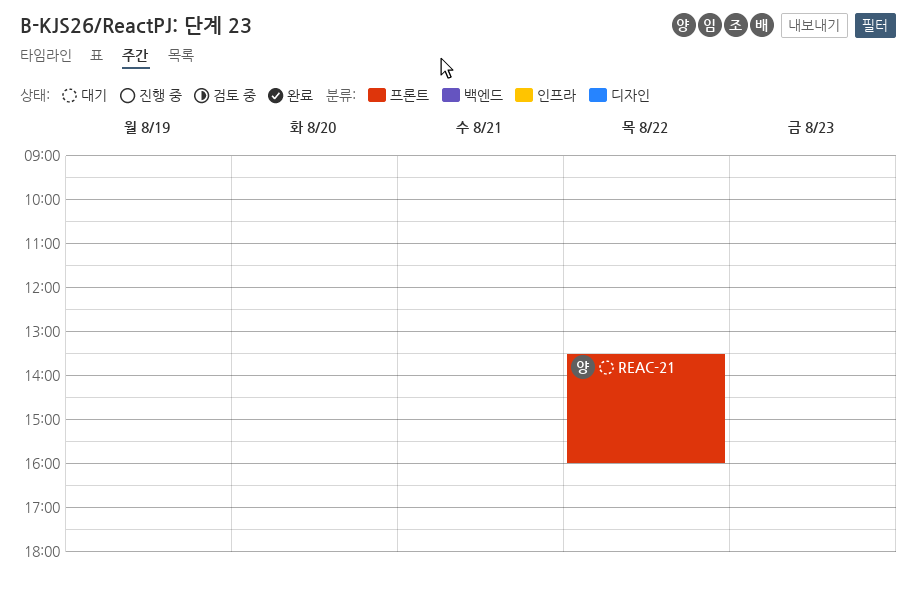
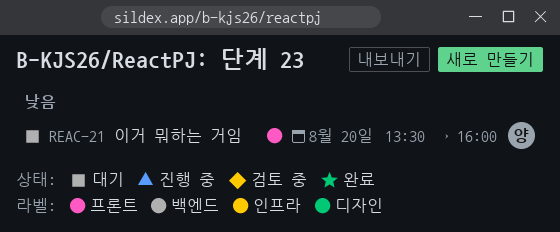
REAC-21, day: Aug 22 -> Aug 20

